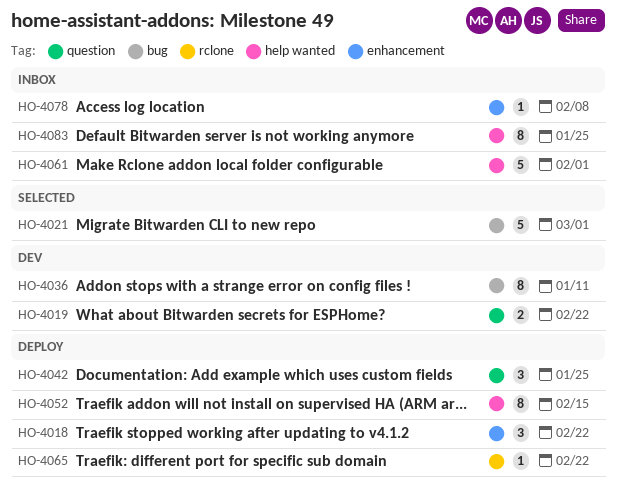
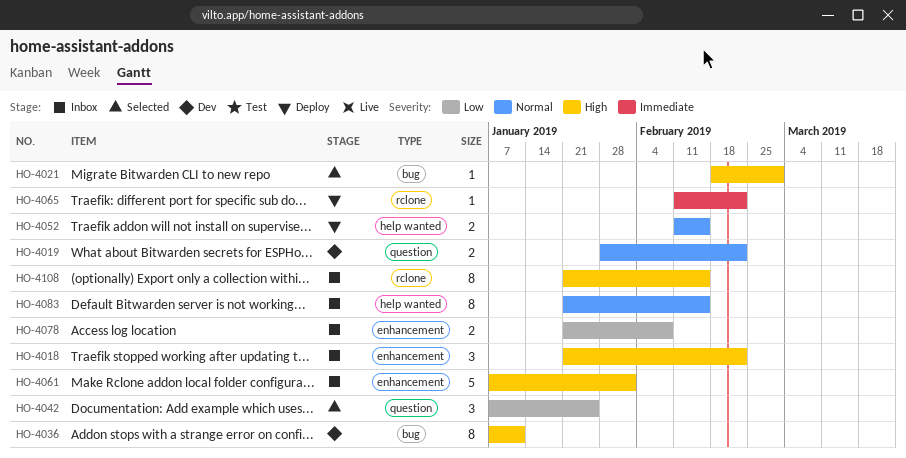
HO-4018, status: Deploy -> Inbox
HO-4021, estimate: 5 -> 1
HO-4042, status: Deploy -> Selected
HO-4052, estimate: 8 -> 2
HO-4061, label: help wanted -> enhancement
HO-4078, estimate: 1 -> 2
HO-4083, due: Jan 25 -> Feb 15
HO-4108: none -> present

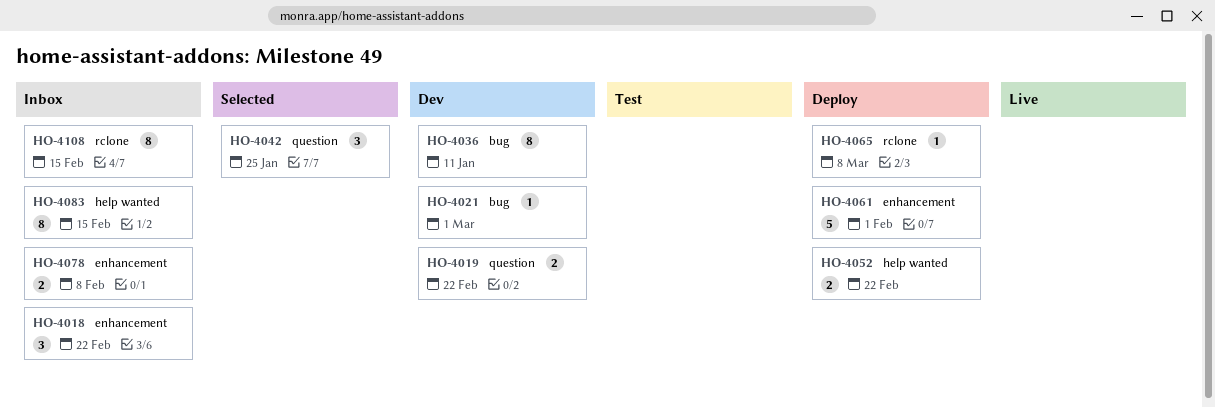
HO-4021, status: Selected -> Dev
HO-4052, due: Feb 15 -> Feb 22
HO-4061, status: Inbox -> Deploy
HO-4065, due: Feb 22 -> Mar 8

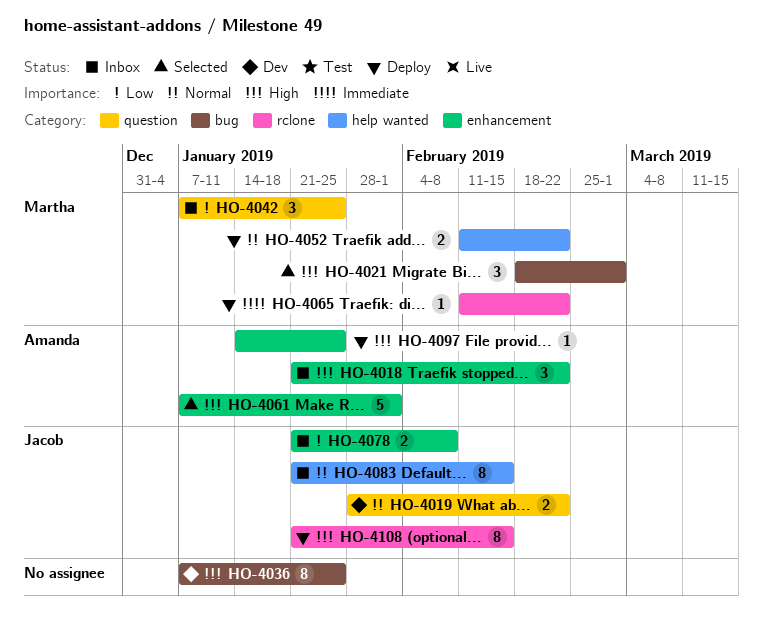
HO-4021, status: Dev -> Selected
HO-4021, estimate: 1 -> 3
HO-4036, due: Jan 11 -> Jan 25
HO-4042, status: Selected -> Inbox
HO-4061, status: Deploy -> Selected
HO-4065, due: Mar 8 -> Feb 22
HO-4097: none -> present
HO-4108, status: Inbox -> Deploy

